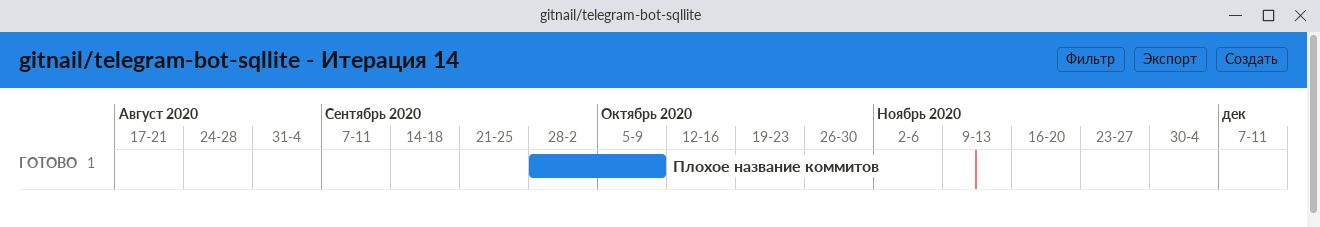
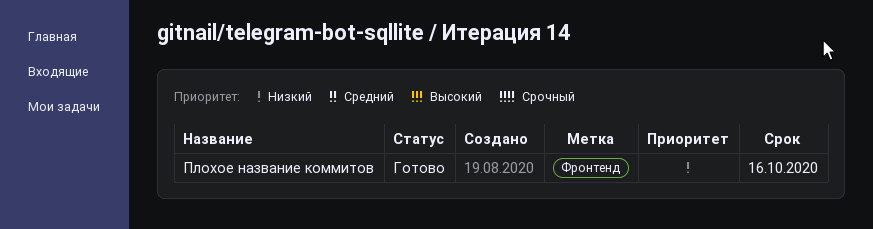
Плохое название коммитов, due: Oct 9 -> Oct 16

